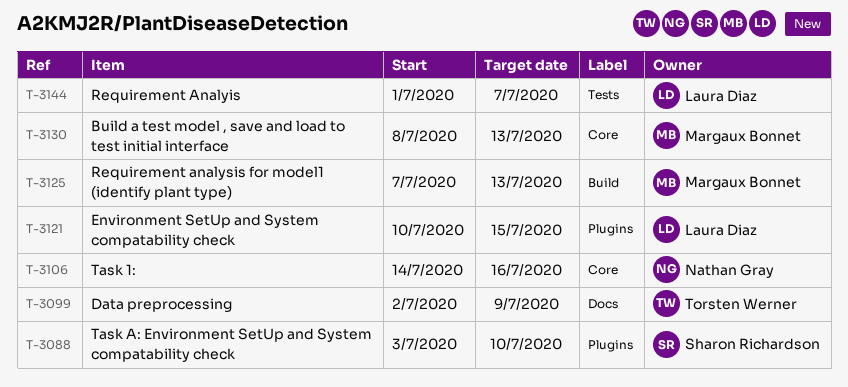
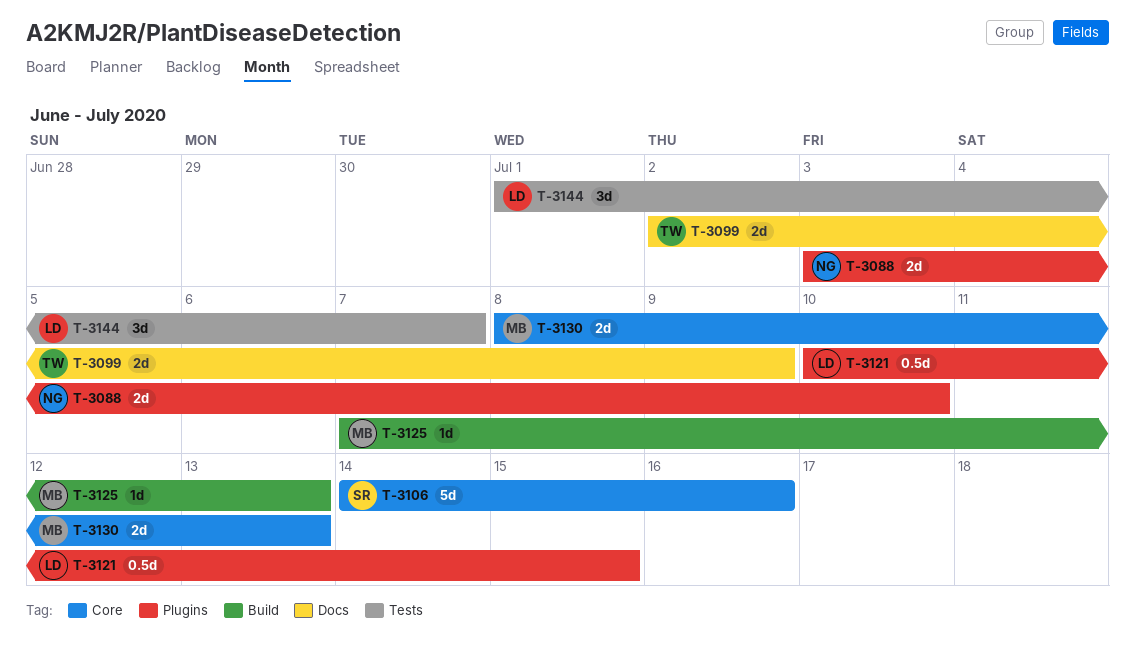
T-3088, owner: Sharon Richardson -> Nathan Gray
T-3106, owner: Nathan Gray -> Sharon Richardson

